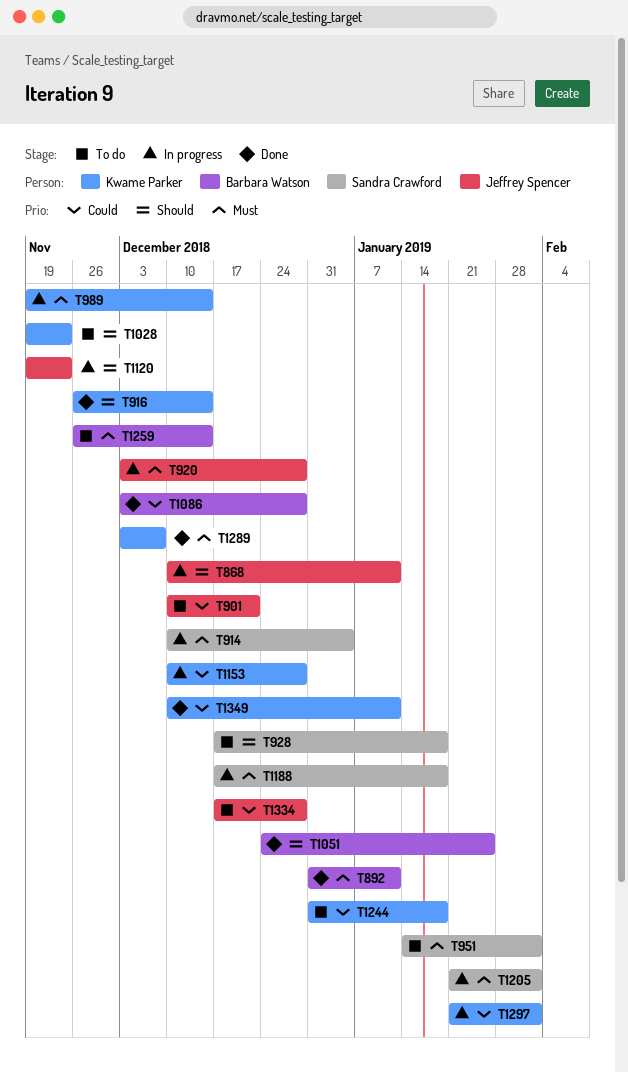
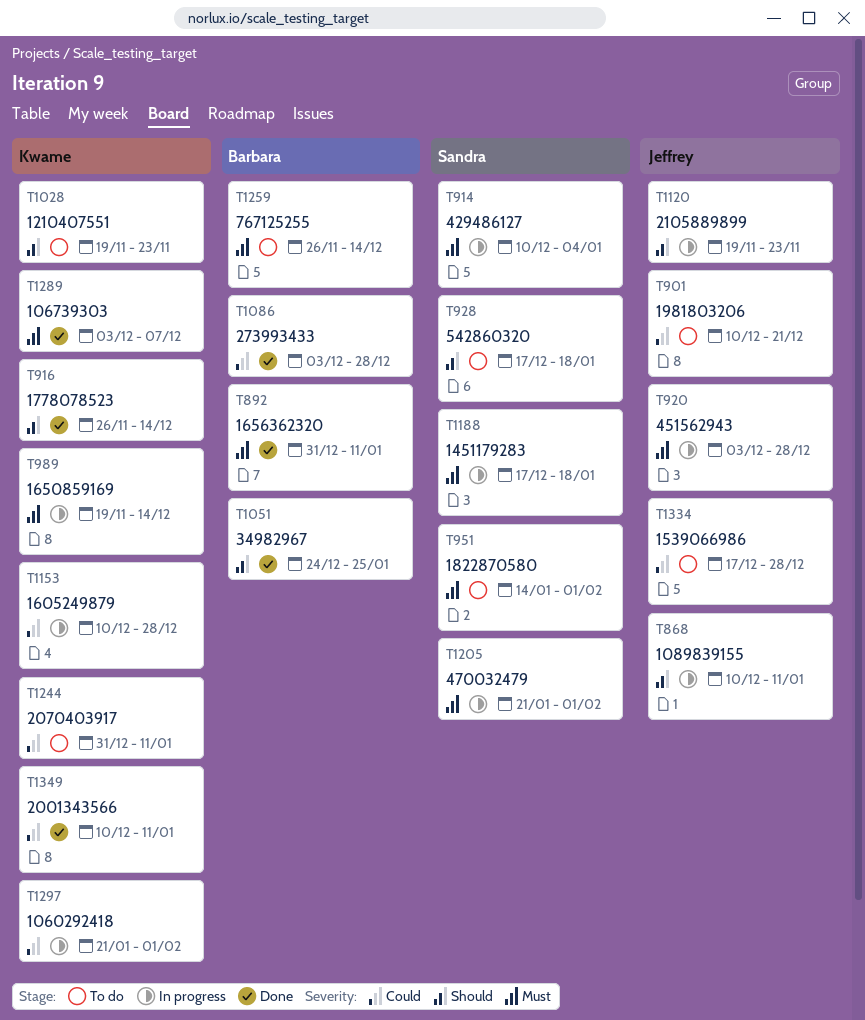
T1244, due: Jan 18 -> Jan 11

